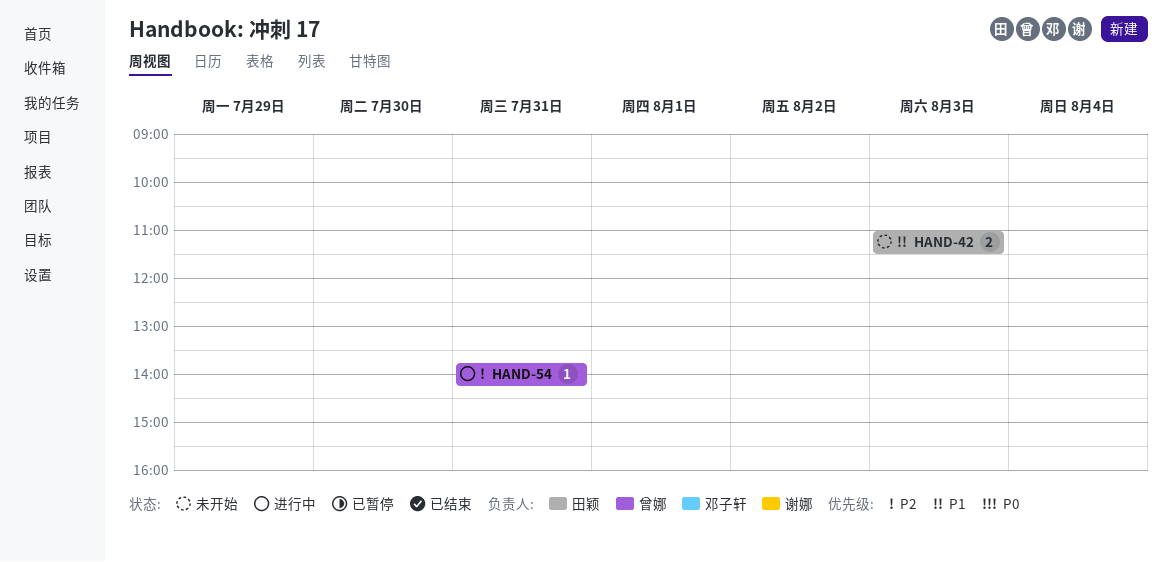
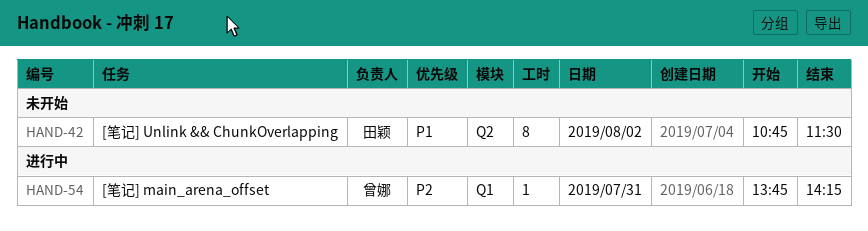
HAND-42, estimate: 2 -> 8
HAND-42, day: Aug 3 -> Aug 2
HAND-42, begins: 11:00 -> 10:45

